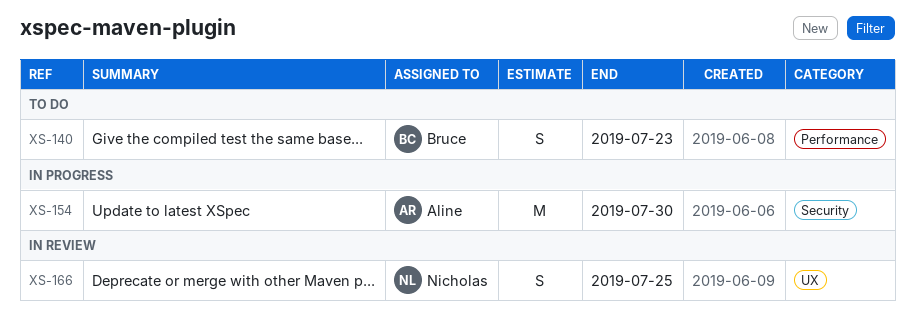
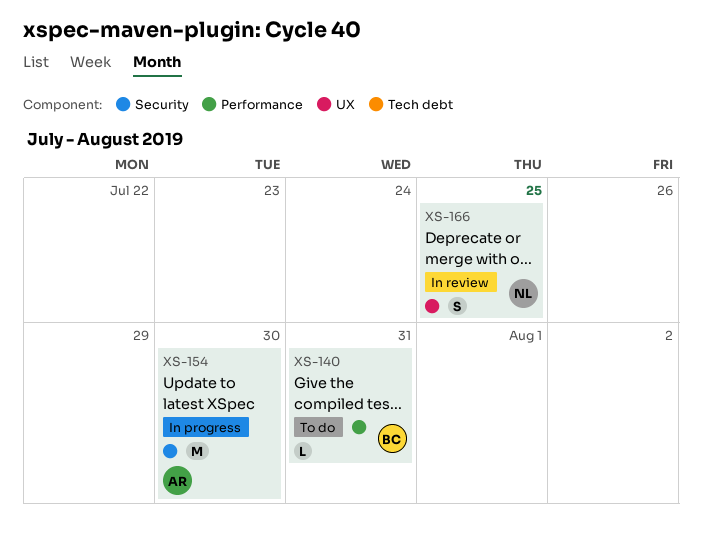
XS-140, estimate: S -> L
XS-140, due: Jul 23 -> Jul 31

